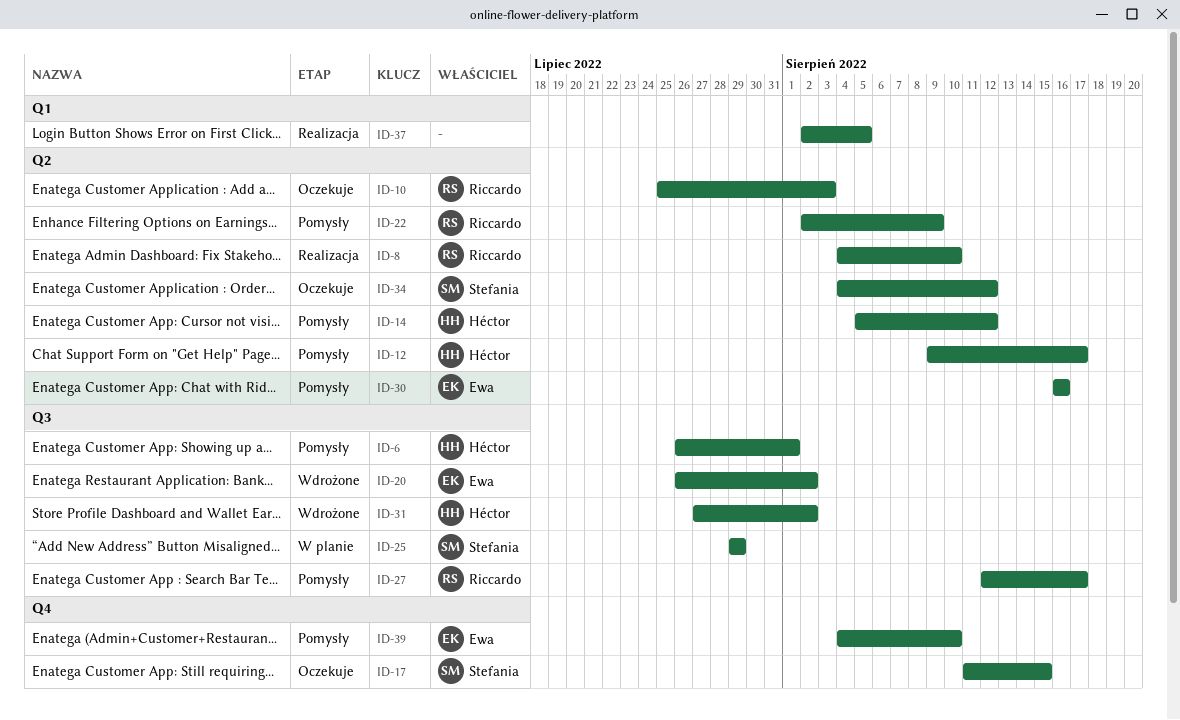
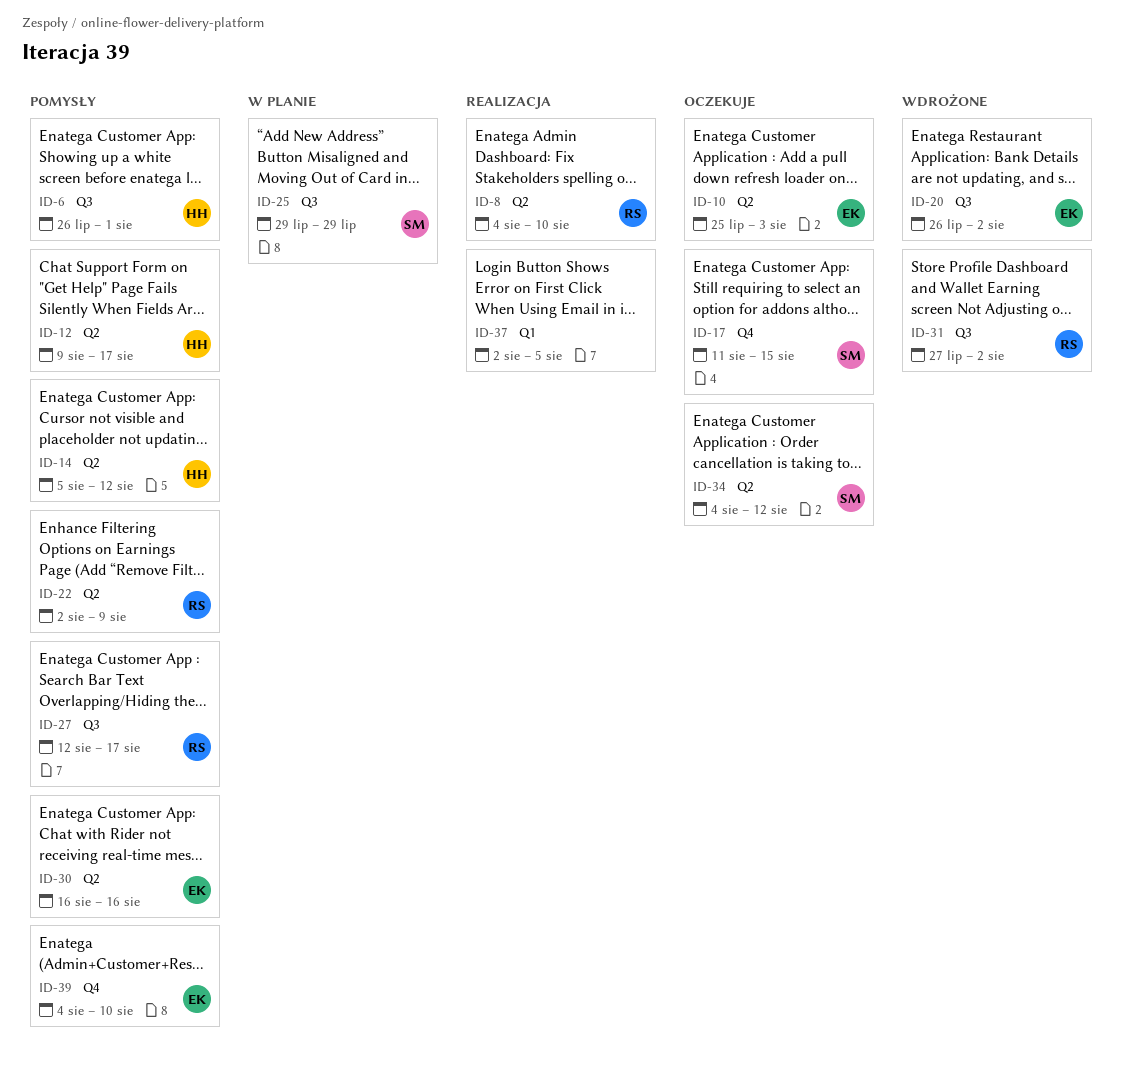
ID-10, owner: Riccardo -> Ewa
ID-31, owner: Héctor -> Riccardo

